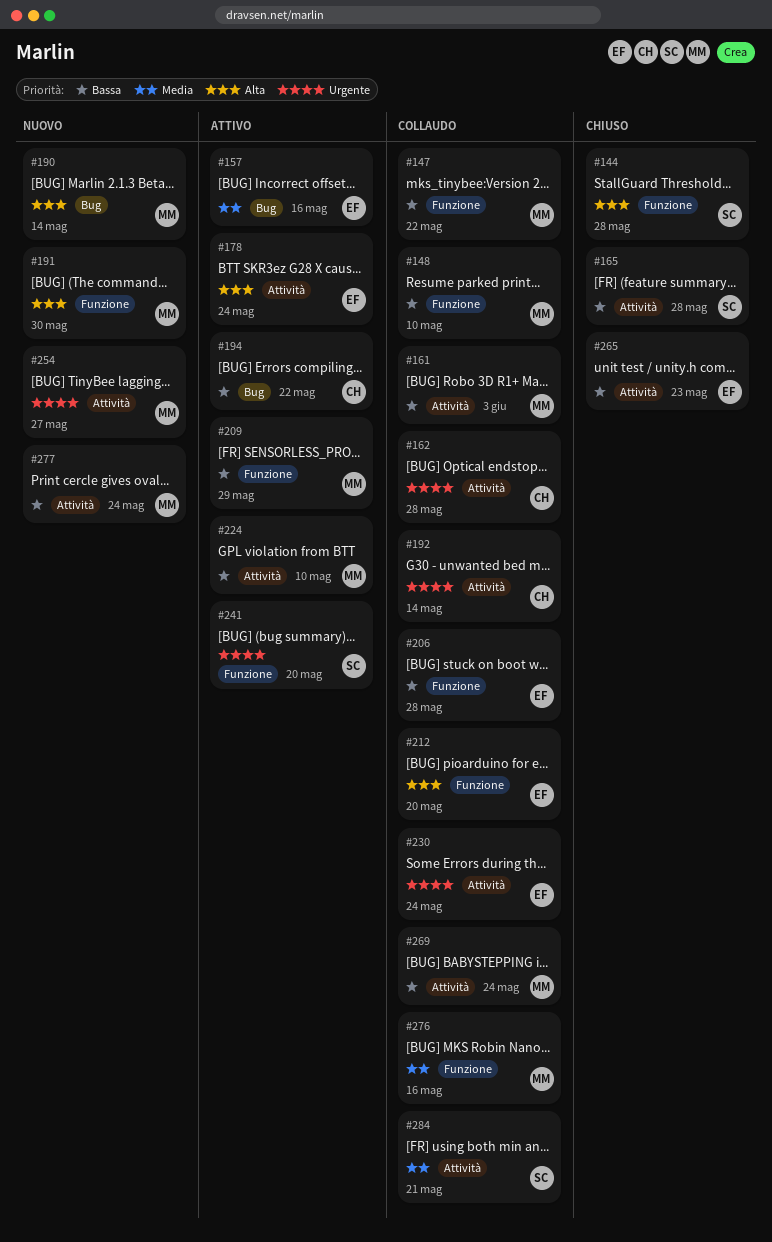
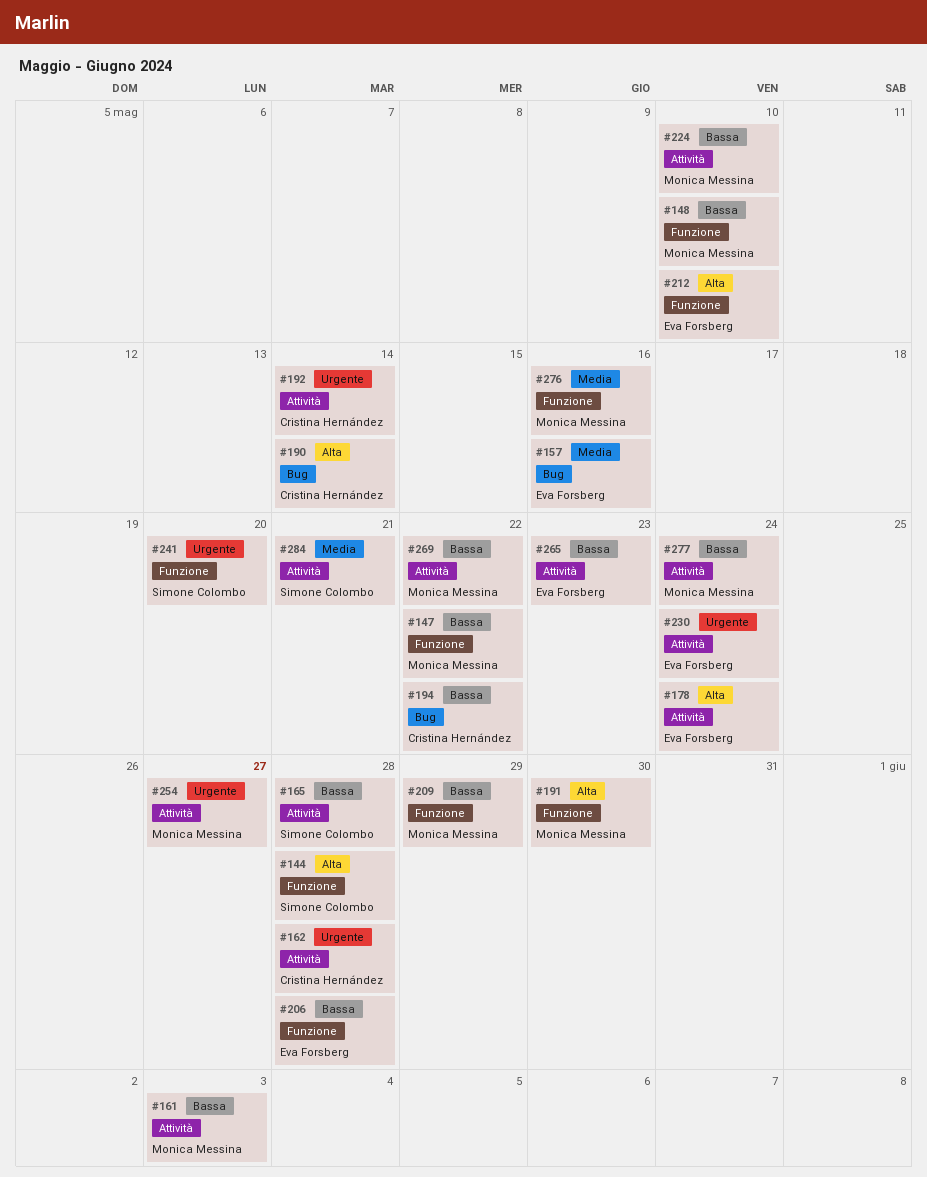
#190, owner: Monica Messina -> Cristina Hernández
#212, due: May 20 -> May 10
#269, due: May 24 -> May 22

